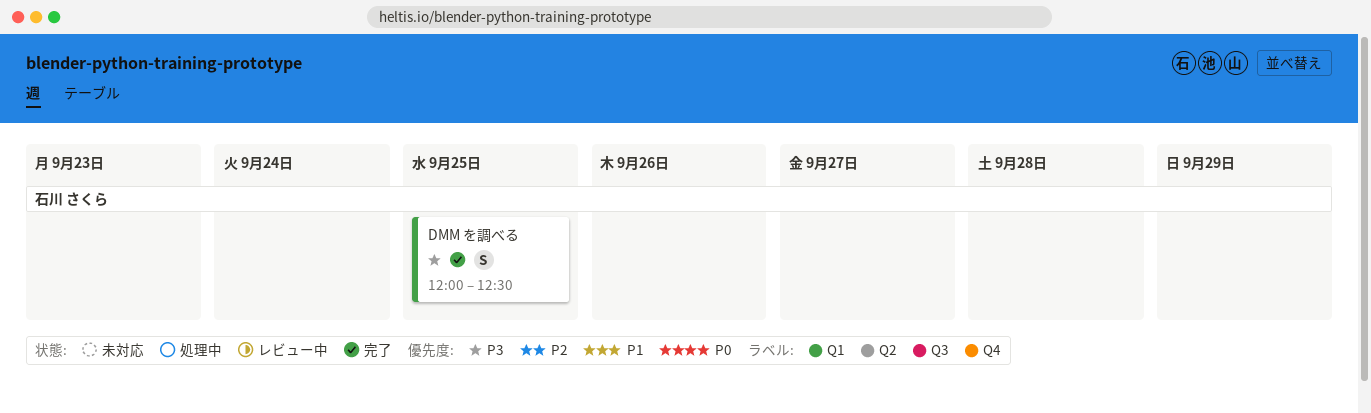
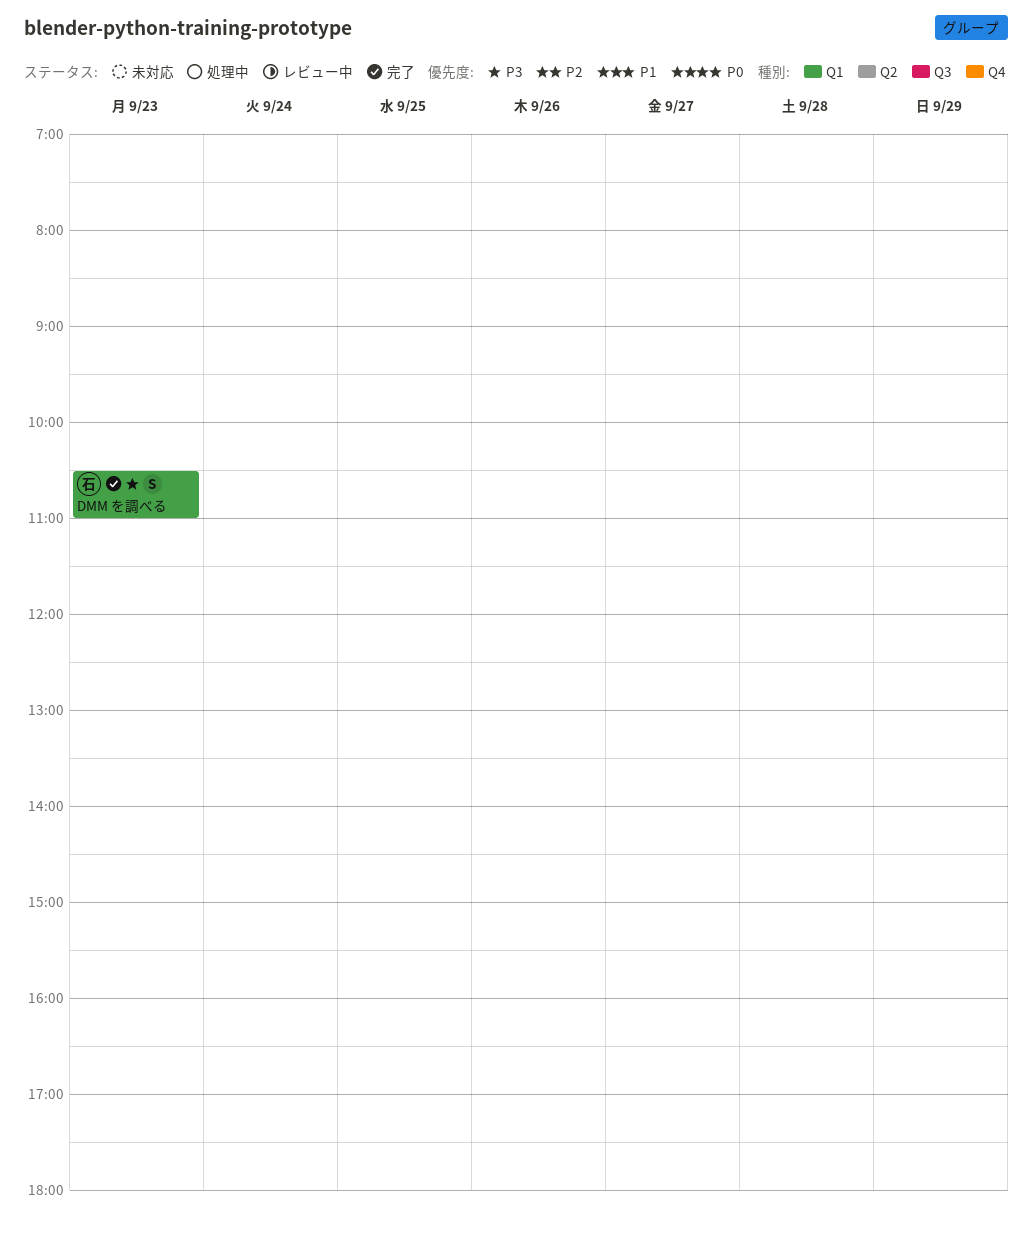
DMM を調べる, day: Sep 25 -> Sep 23
DMM を調べる, begins: 12:00 -> 10:30
DMM を調べる, ends: 12:30 -> 11:00

